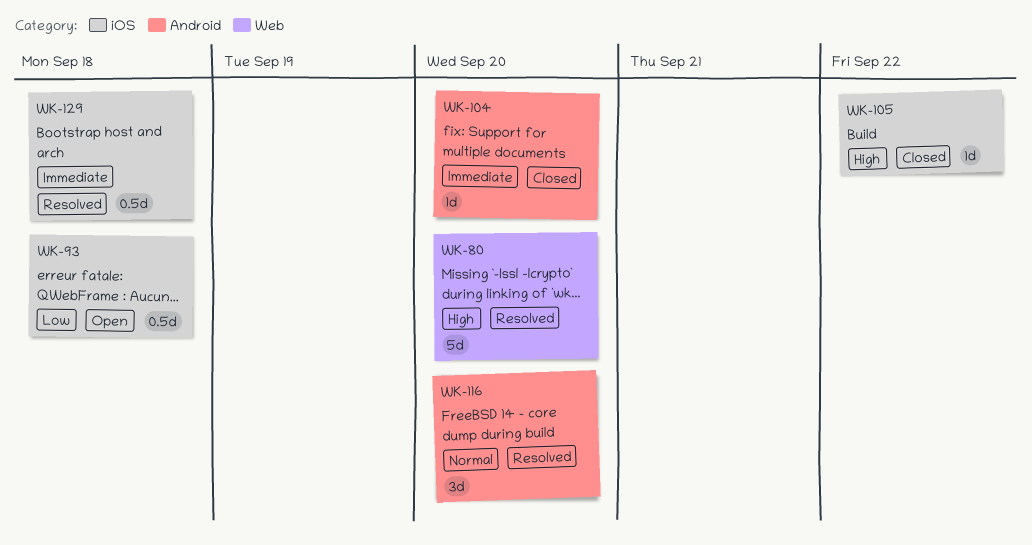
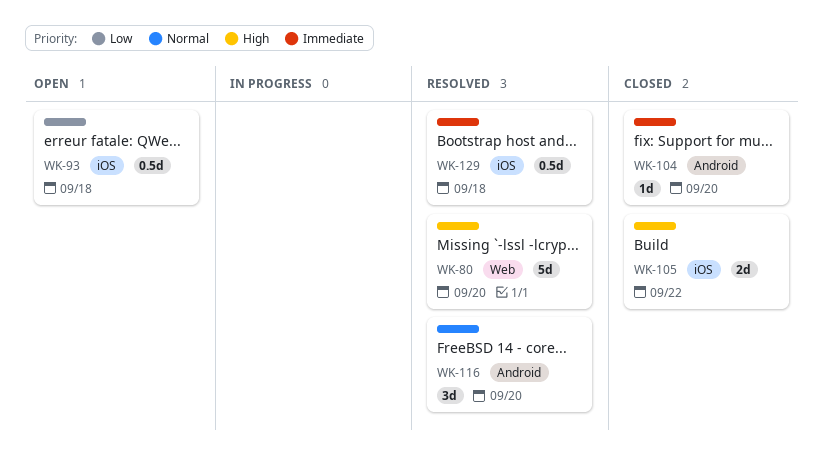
WK-105, estimate: 1d -> 2d

